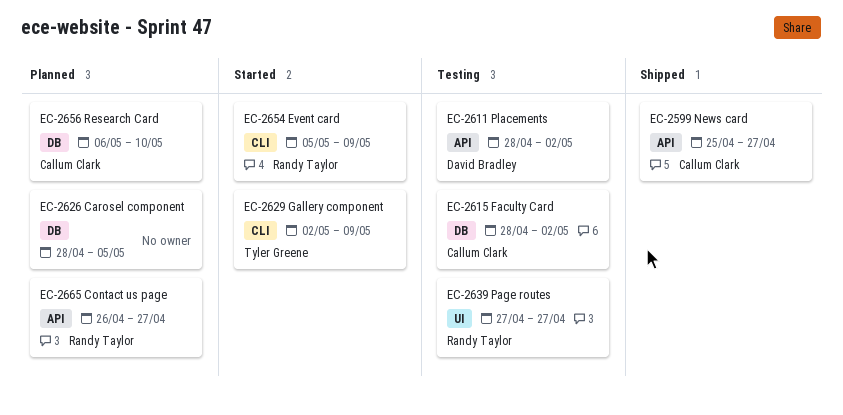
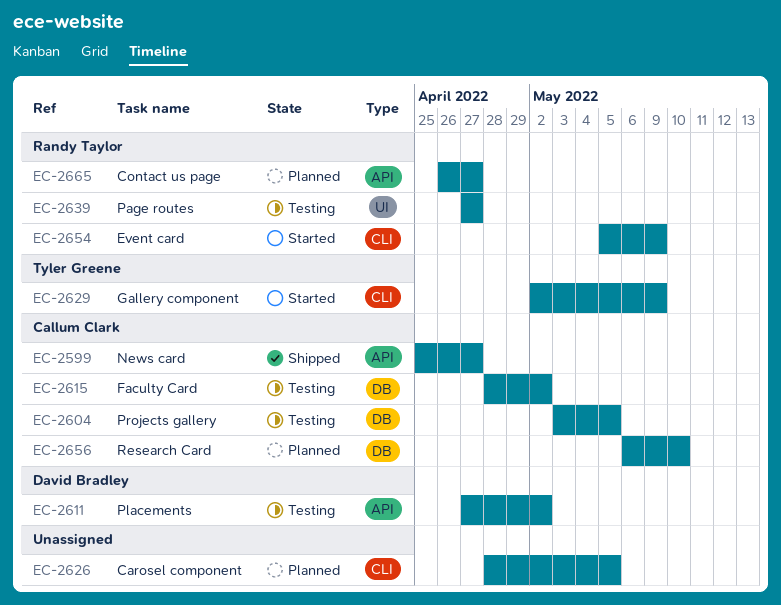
EC-2604: none -> present
EC-2611, start: Apr 28 -> Apr 27
EC-2626, label: DB -> CLI

